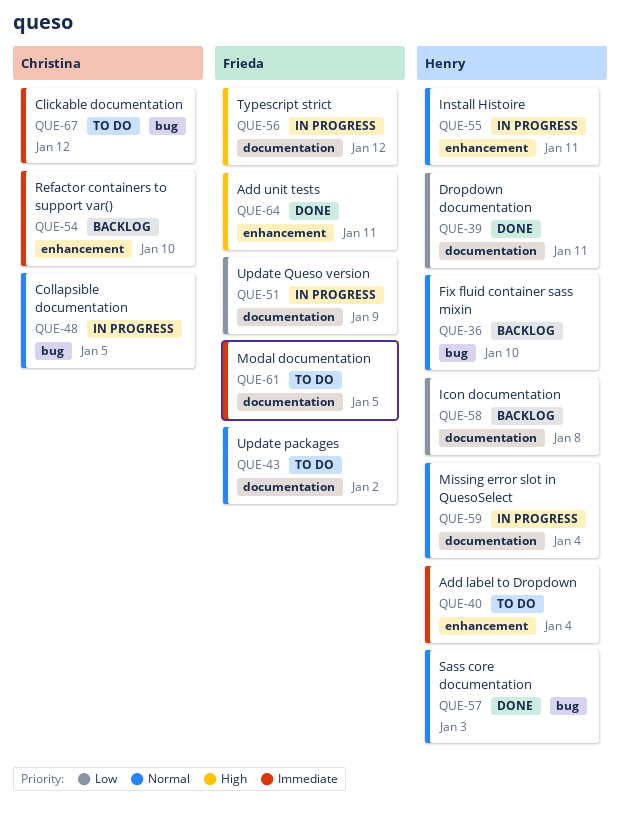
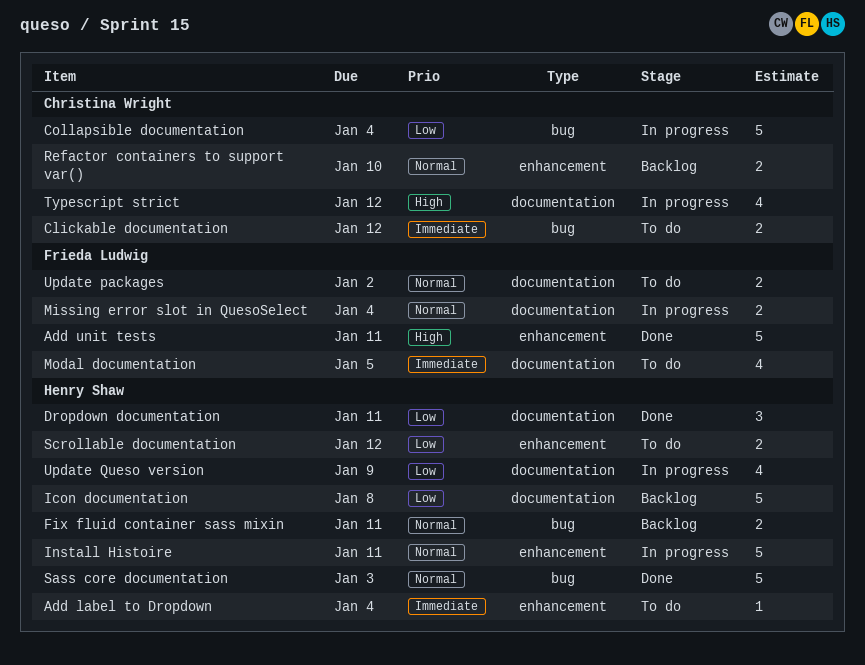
Collapsible documentation, priority: Normal -> Low
Collapsible documentation, due: Jan 5 -> Jan 4
Fix fluid container sass mixin, due: Jan 10 -> Jan 11
Missing error slot in QuesoSelect, owner: Henry Shaw -> Frieda Ludwig
Refactor containers to support var(), priority: Immediate -> Normal
Scrollable documentation: none -> present
Typescript strict, owner: Frieda Ludwig -> Christina Wright
Update Queso version, owner: Frieda Ludwig -> Henry Shaw

